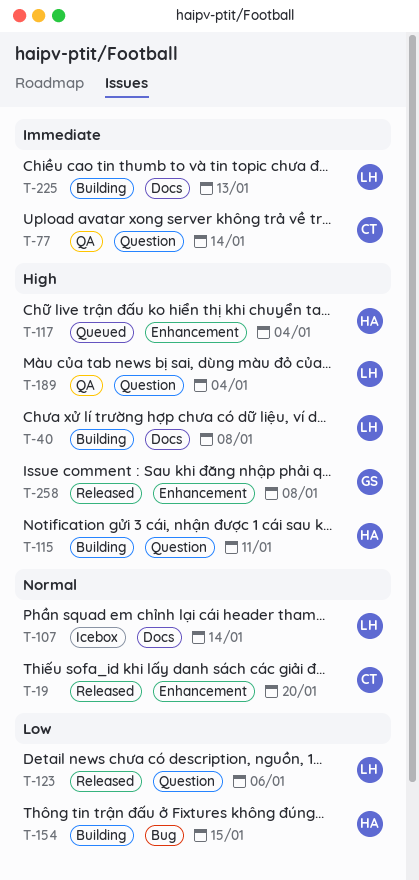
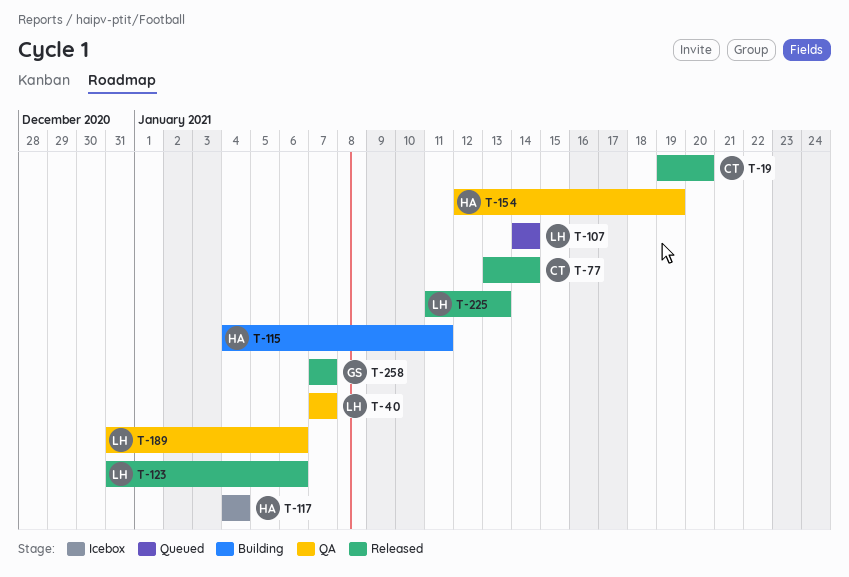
T-40, status: Building -> QA
T-40, due: Jan 8 -> Jan 7
T-77, status: QA -> Released
T-107, status: Icebox -> Queued
T-117, status: Queued -> Icebox
T-154, status: Building -> QA
T-154, due: Jan 15 -> Jan 19
T-189, due: Jan 4 -> Jan 6
T-225, status: Building -> Released
T-258, due: Jan 8 -> Jan 7

